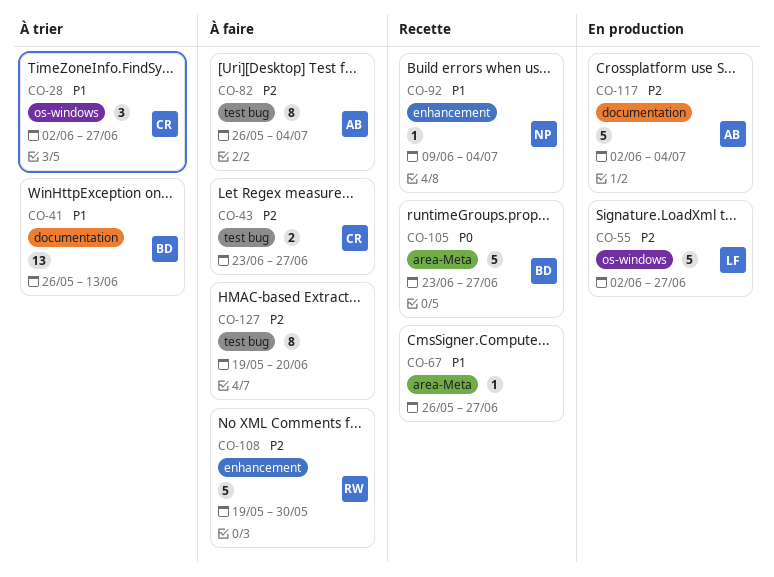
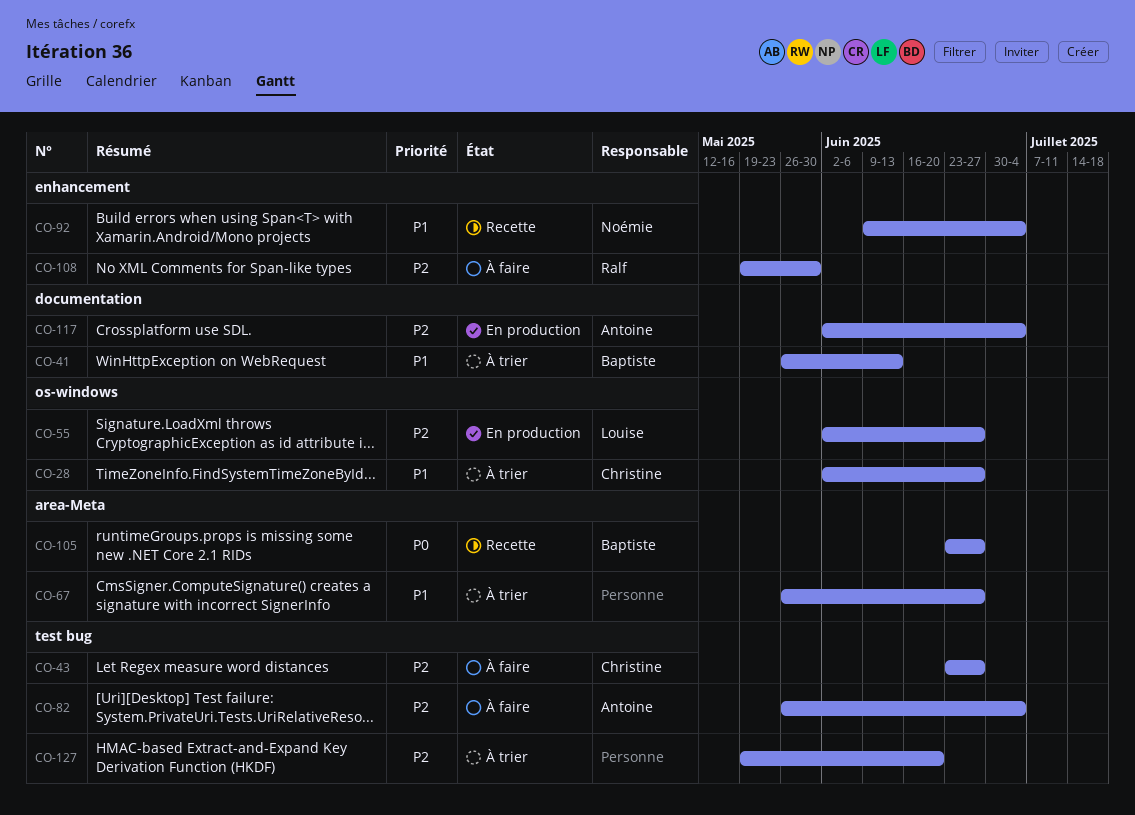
CO-67, status: Recette -> À trier
CO-127, status: À faire -> À trier

